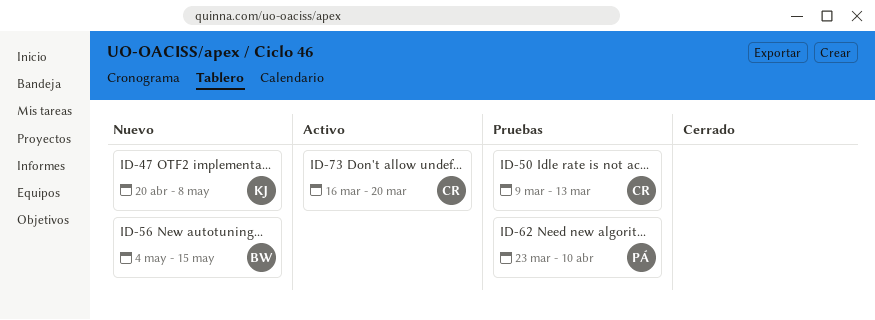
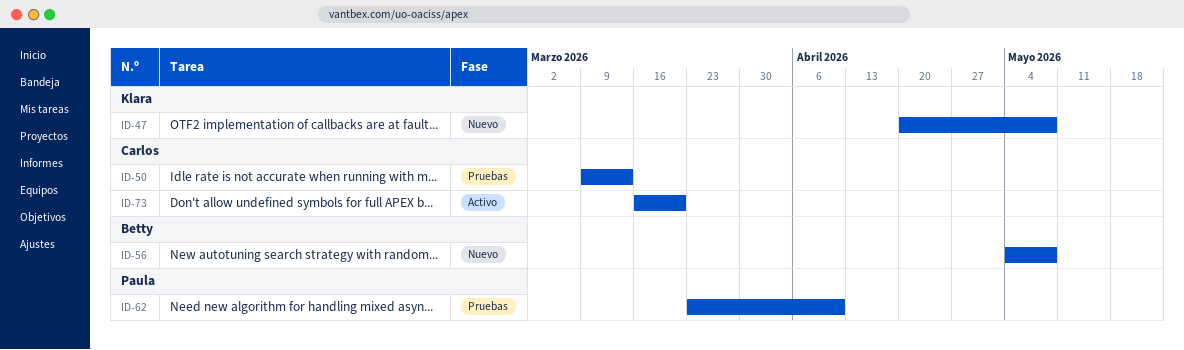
ID-56, due: May 15 -> May 8

